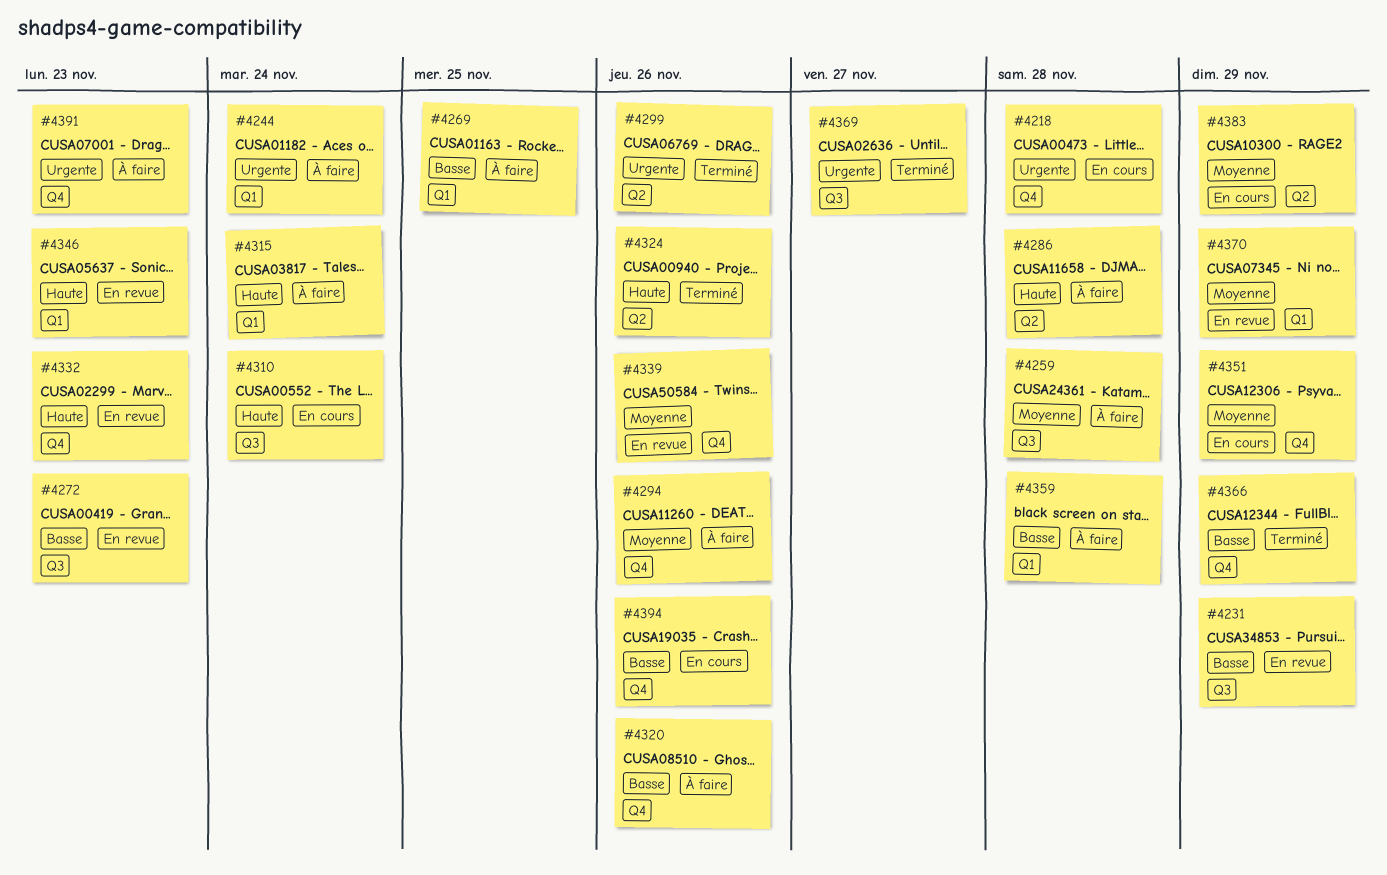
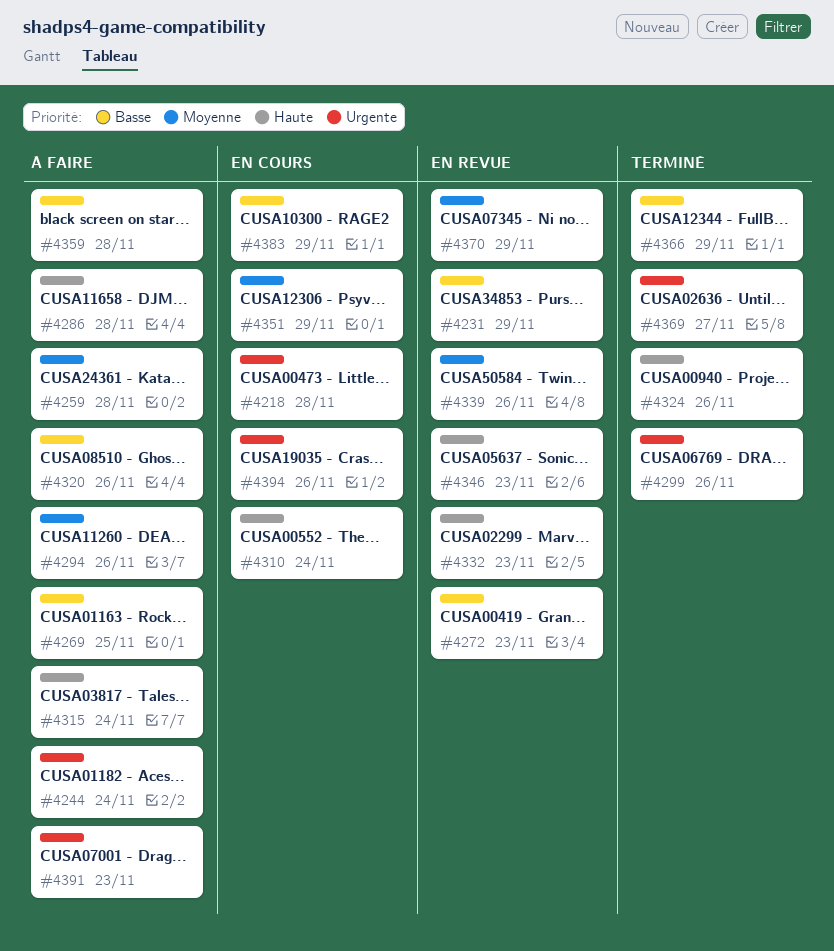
#4383, priority: Moyenne -> Basse
#4394, priority: Basse -> Urgente

